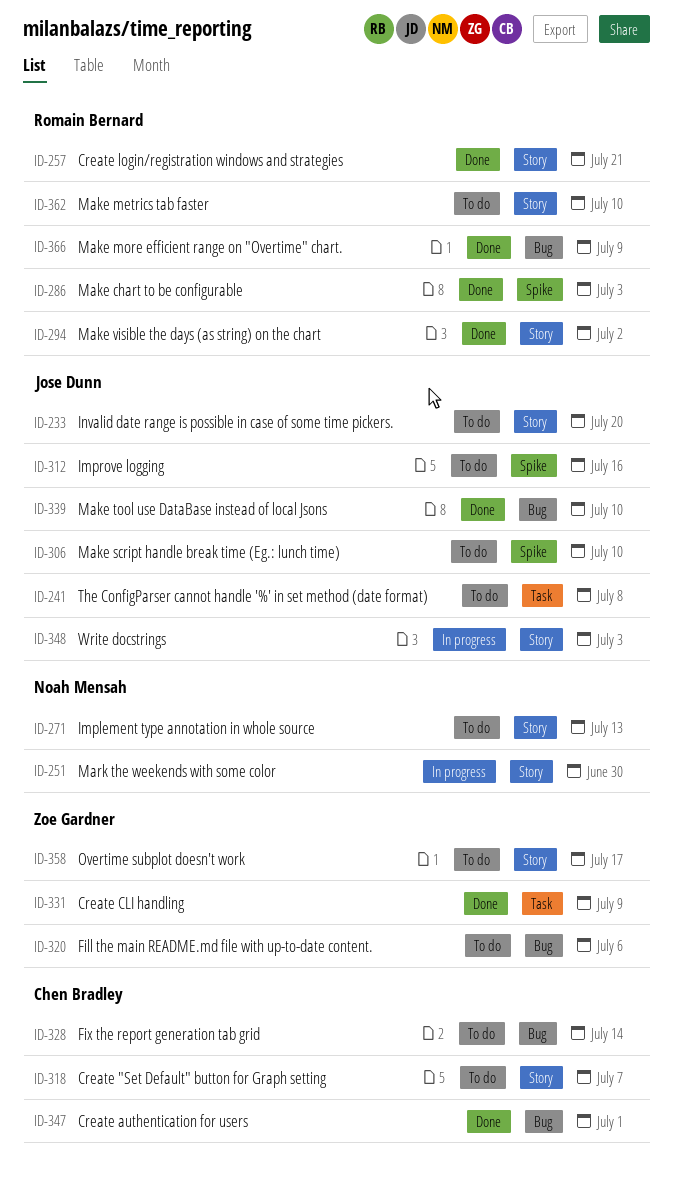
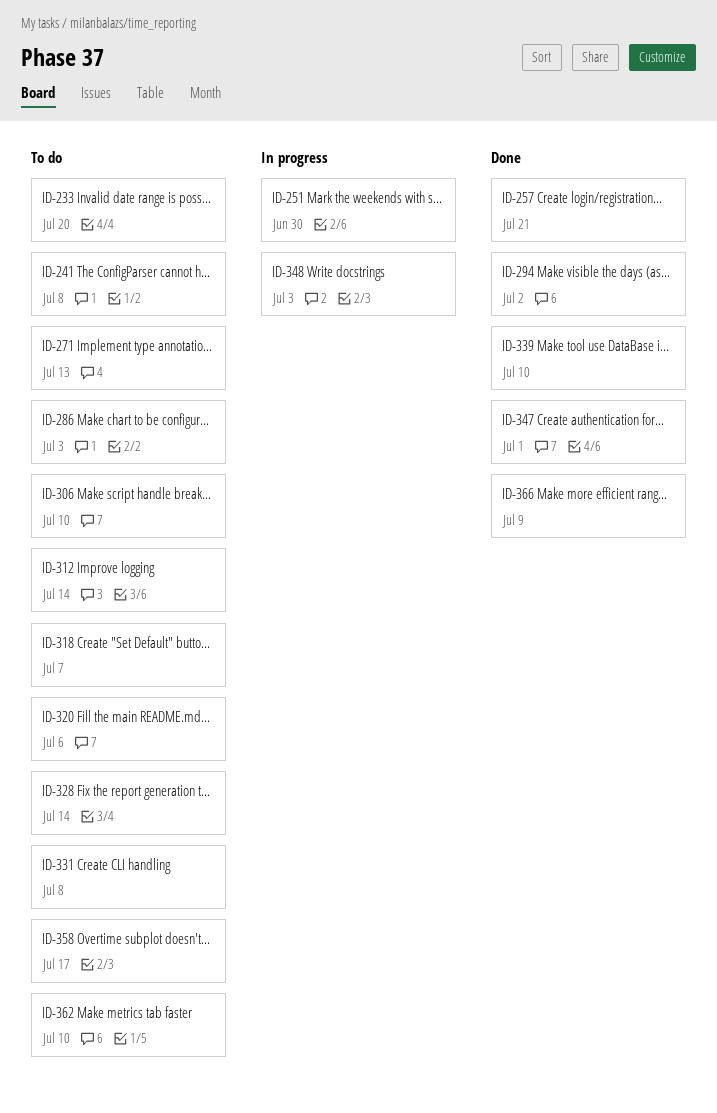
ID-286, status: Done -> To do
ID-312, due: Jul 16 -> Jul 14
ID-331, status: Done -> To do
ID-331, due: Jul 9 -> Jul 8

